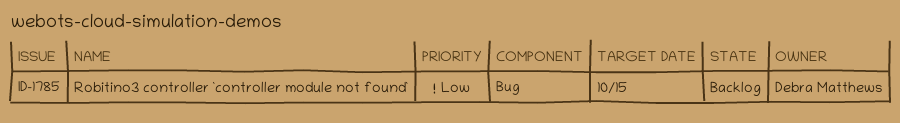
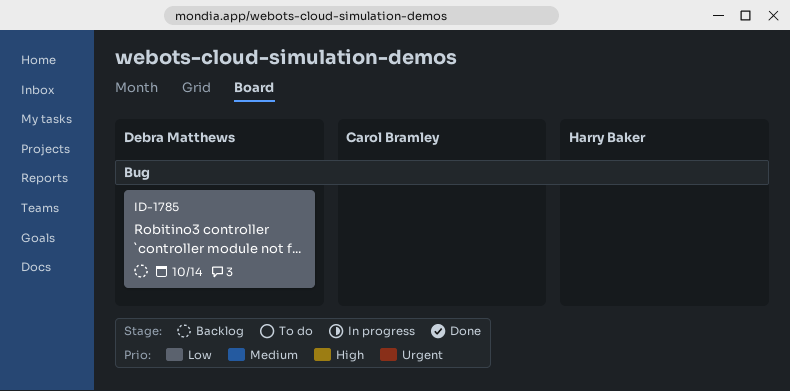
ID-1785, due: Oct 15 -> Oct 14

